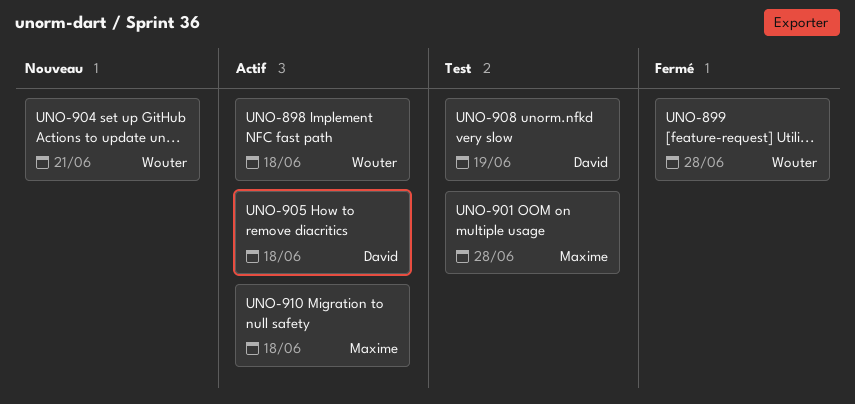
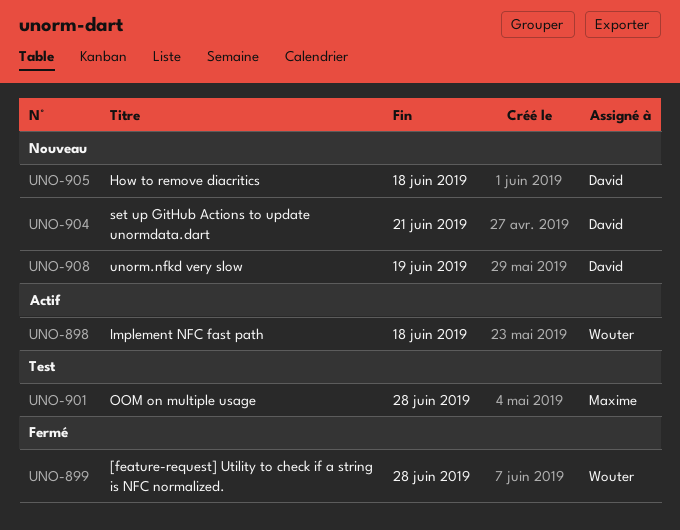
UNO-904, owner: Wouter -> David
UNO-905, status: Actif -> Nouveau
UNO-908, status: Test -> Nouveau
UNO-910: present -> none

